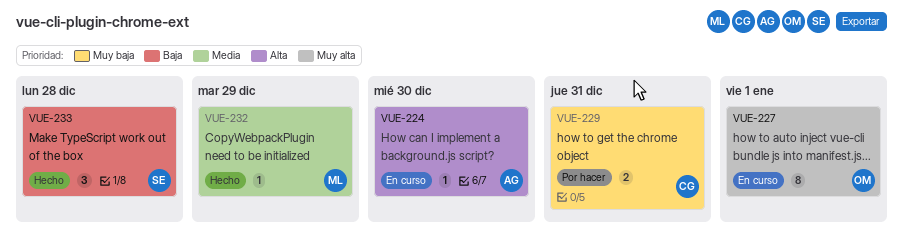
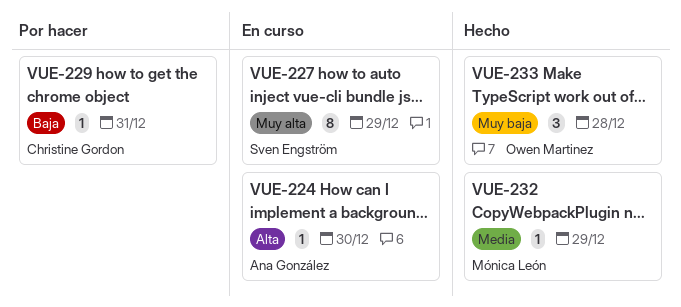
VUE-227, owner: Owen Martinez -> Sven Engström
VUE-227, due: Jan 1 -> Dec 29
VUE-229, priority: Muy baja -> Baja
VUE-229, estimate: 2 -> 1
VUE-233, owner: Sven Engström -> Owen Martinez
VUE-233, priority: Baja -> Muy baja

